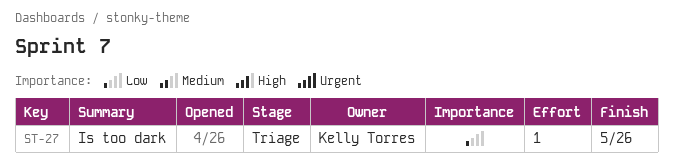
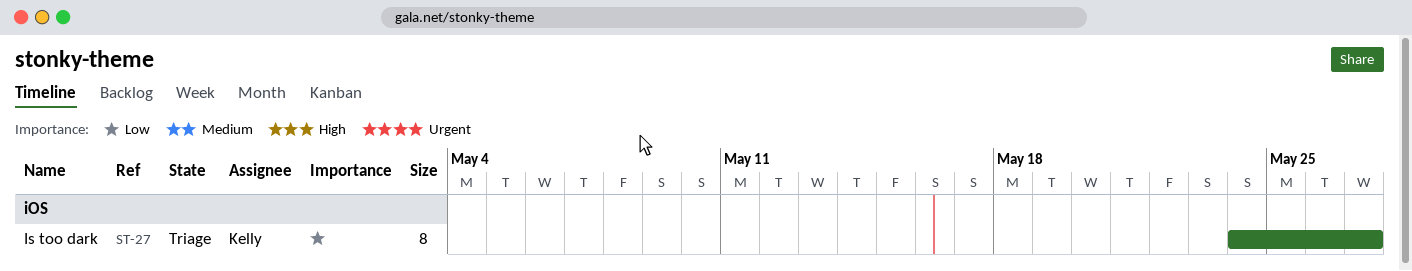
ST-27, estimate: 1 -> 8
ST-27, due: May 26 -> May 27

